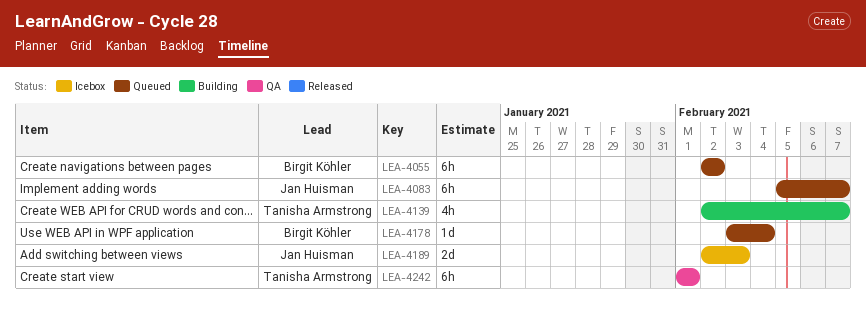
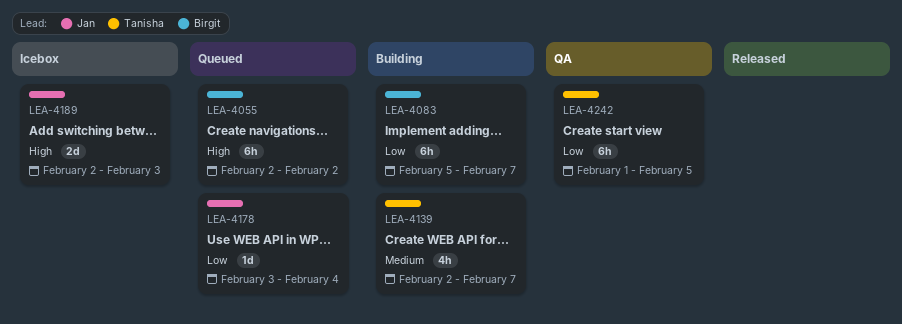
LEA-4083, status: Queued -> Building
LEA-4083, owner: Jan Huisman -> Birgit Köhler
LEA-4178, owner: Birgit Köhler -> Jan Huisman
LEA-4242, due: Feb 1 -> Feb 5

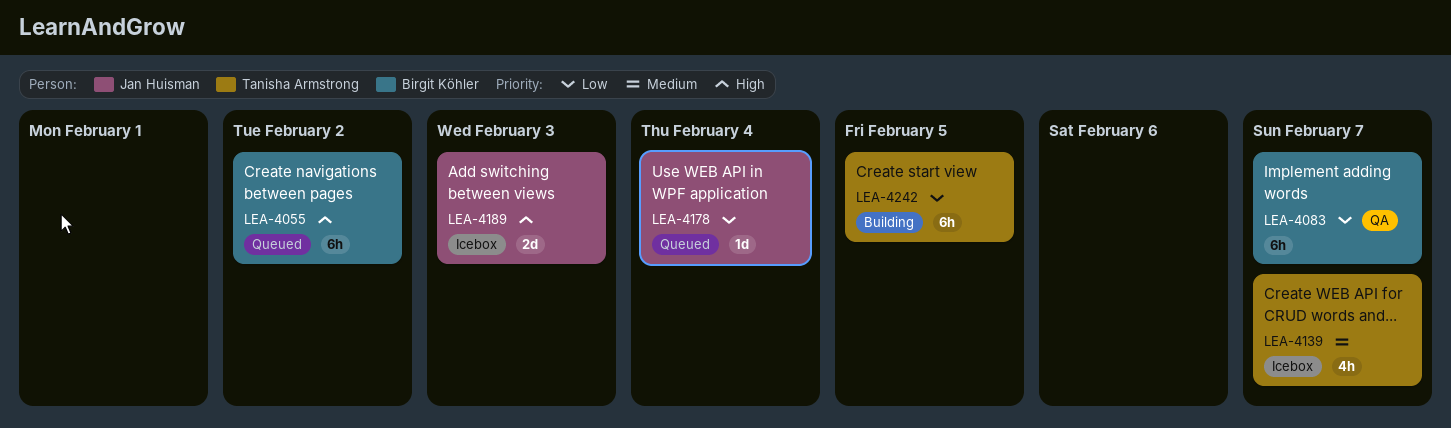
LEA-4083, status: Building -> QA
LEA-4139, status: Building -> Icebox
LEA-4242, status: QA -> Building

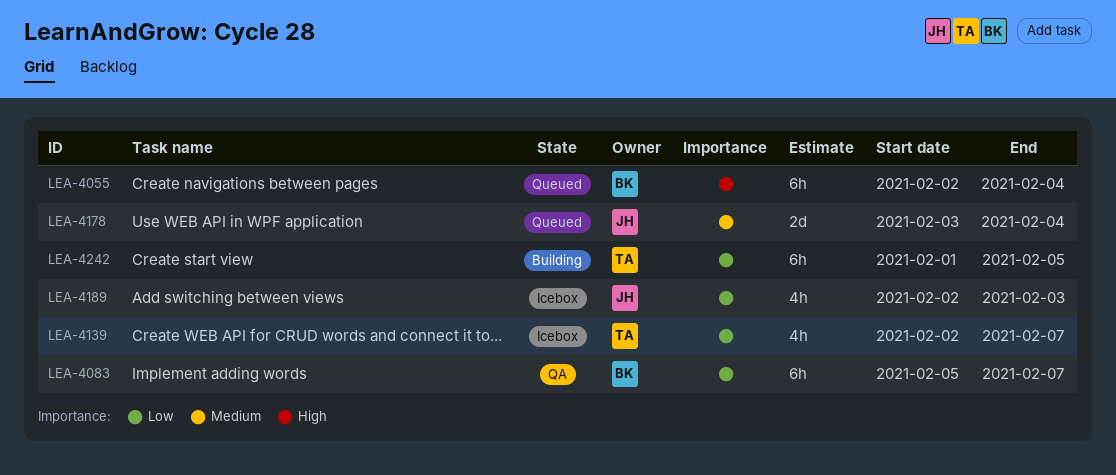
LEA-4055, due: Feb 2 -> Feb 4
LEA-4139, priority: Medium -> Low
LEA-4178, priority: Low -> Medium
LEA-4178, estimate: 1d -> 2d
LEA-4189, priority: High -> Low
LEA-4189, estimate: 2d -> 4h

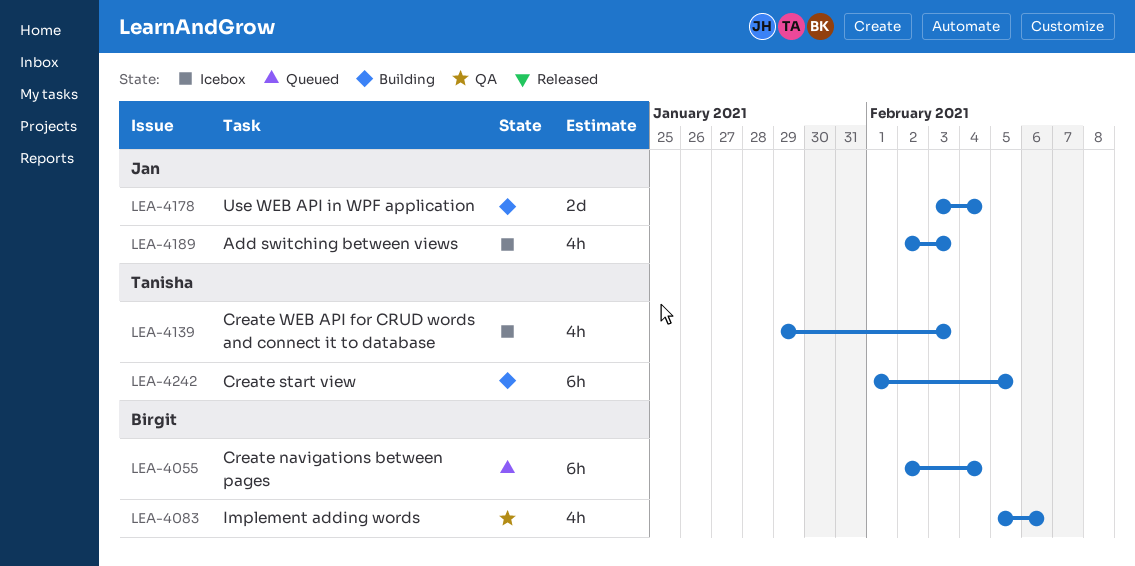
LEA-4083, estimate: 6h -> 4h
LEA-4083, due: Feb 7 -> Feb 6
LEA-4139, start: Feb 2 -> Jan 29
LEA-4139, due: Feb 7 -> Feb 3
LEA-4178, status: Queued -> Building

